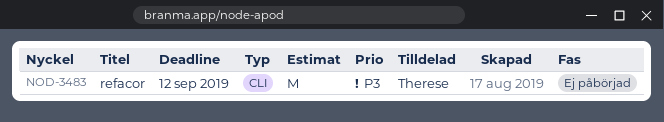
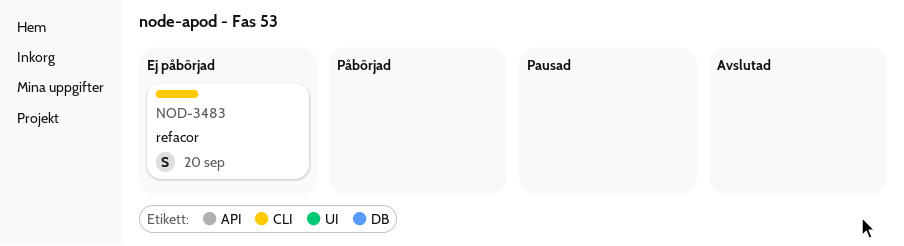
NOD-3483, estimate: M -> S
NOD-3483, due: Sep 12 -> Sep 20

